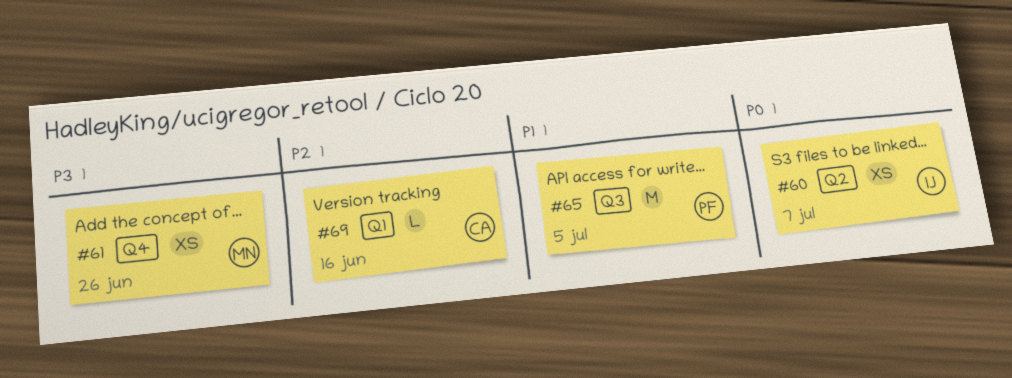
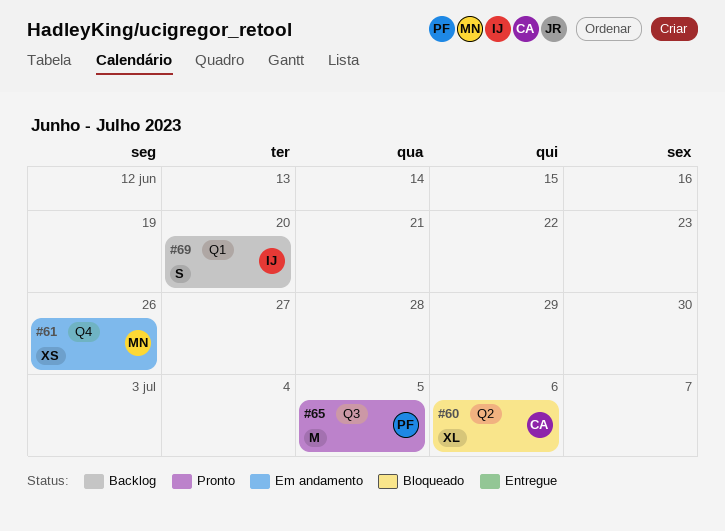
#60, owner: IJ -> CA
#60, estimate: XS -> XL
#60, due: Jul 7 -> Jul 6
#69, owner: CA -> IJ
#69, estimate: L -> S
#69, due: Jun 16 -> Jun 20

